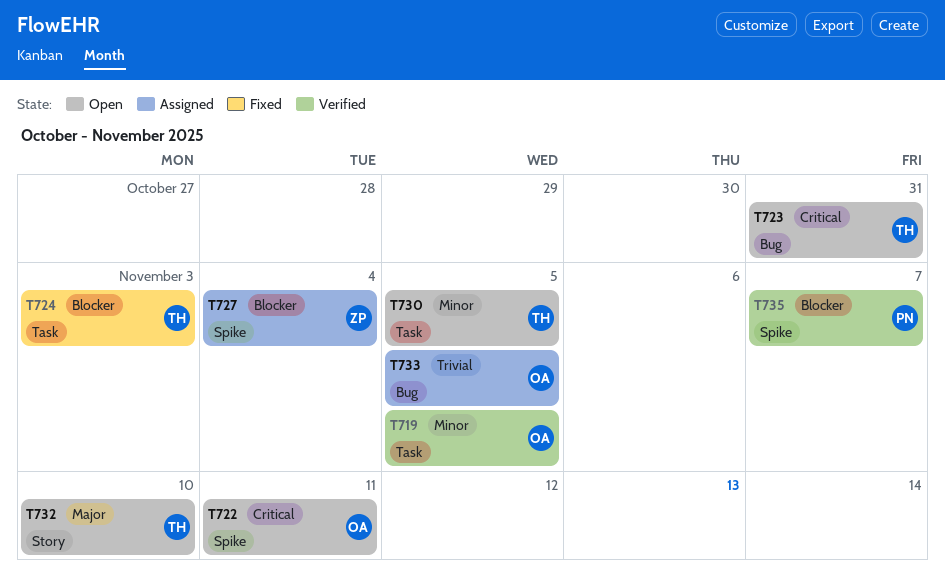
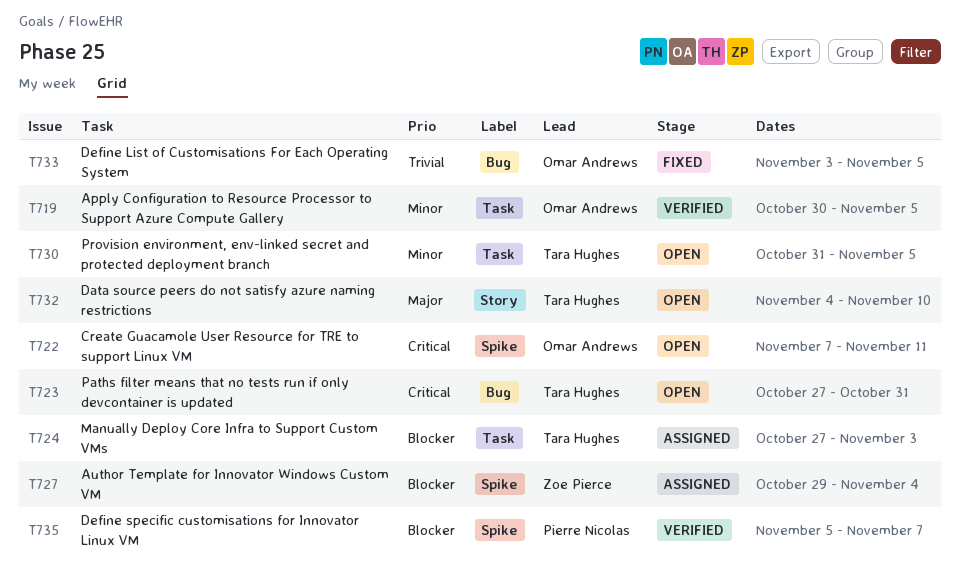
T724, status: Fixed -> Assigned
T733, status: Assigned -> Fixed

